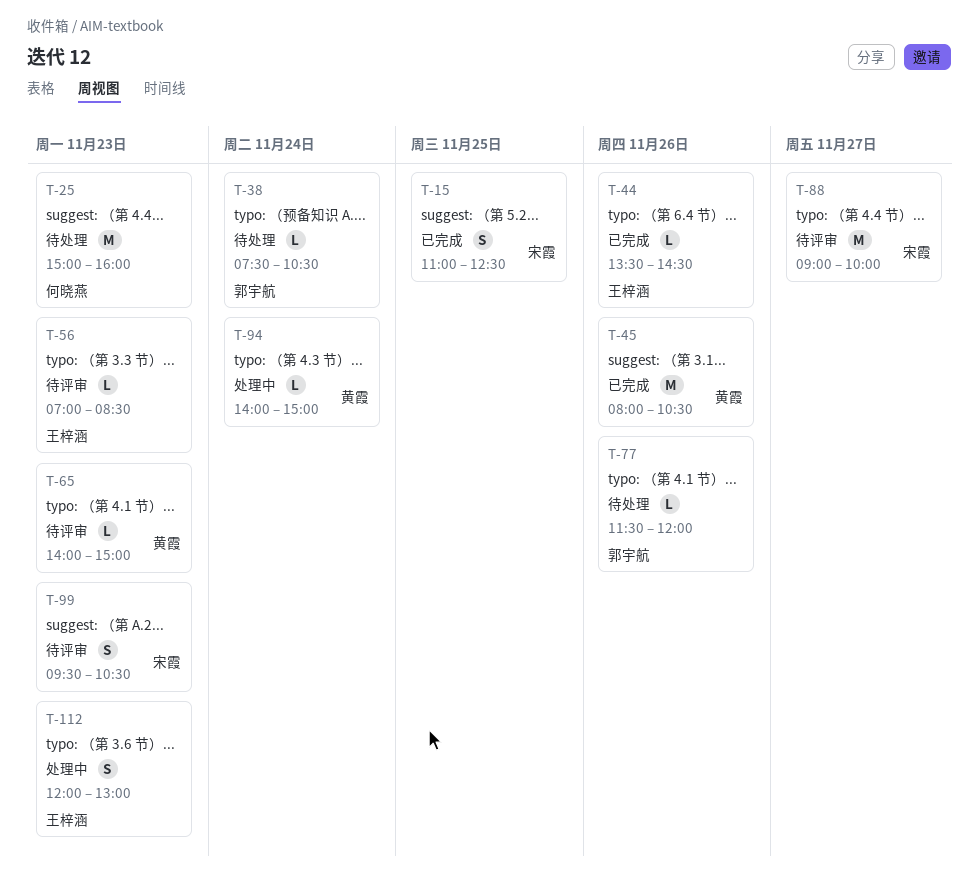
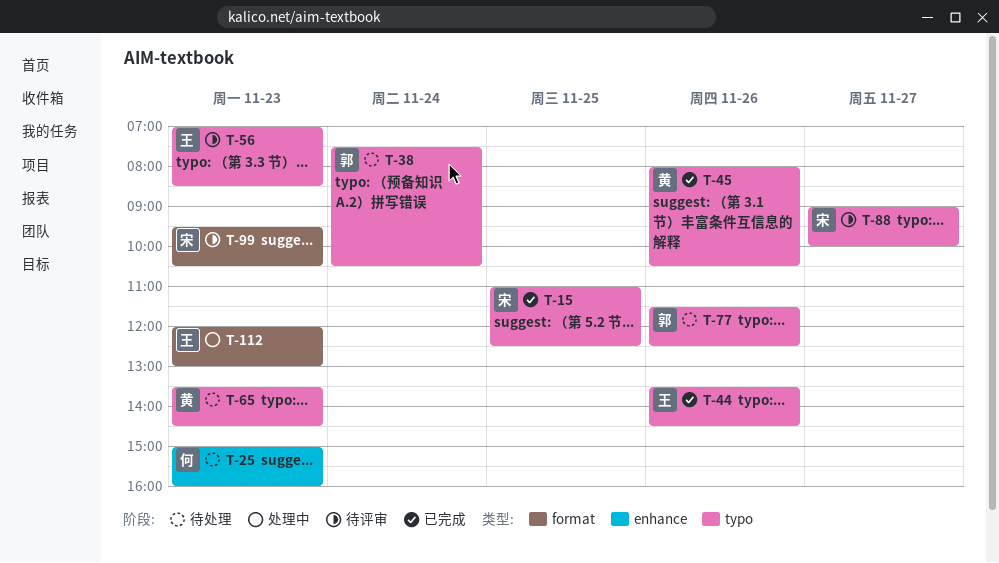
T-65, status: 待评审 -> 待处理
T-65, begins: 14:00 -> 13:30
T-65, ends: 15:00 -> 14:30
T-77, ends: 12:00 -> 12:30
T-94: present -> none

